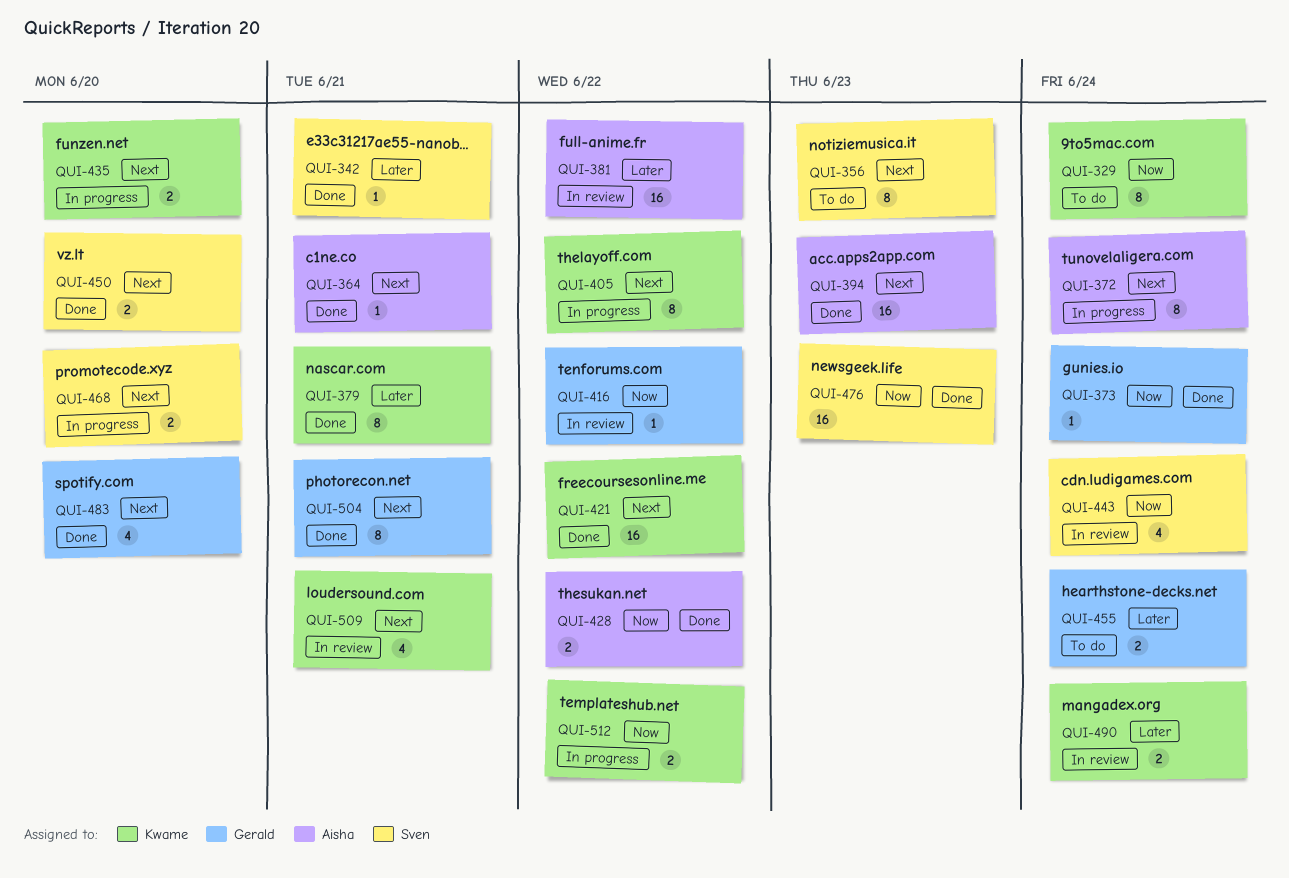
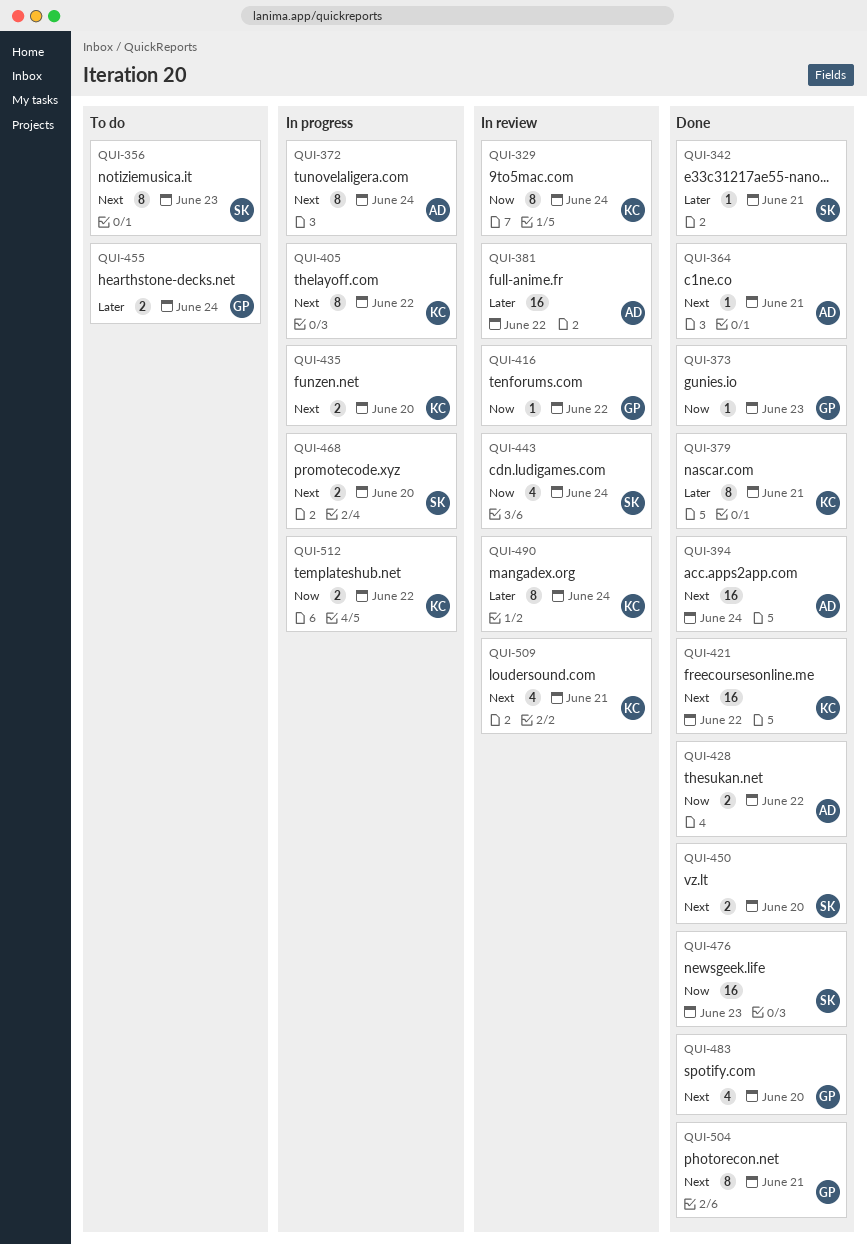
QUI-329, status: To do -> In review
QUI-373, due: Jun 24 -> Jun 23
QUI-394, due: Jun 23 -> Jun 24
QUI-490, estimate: 2 -> 8

